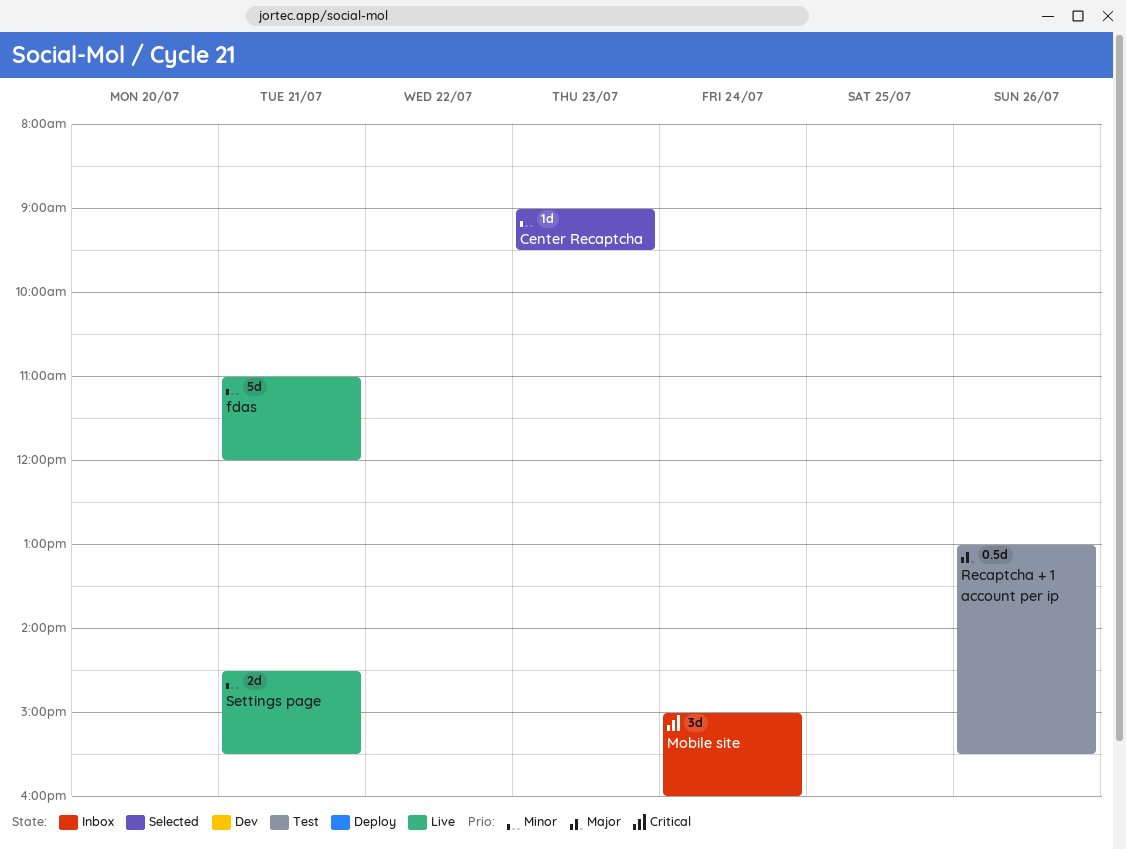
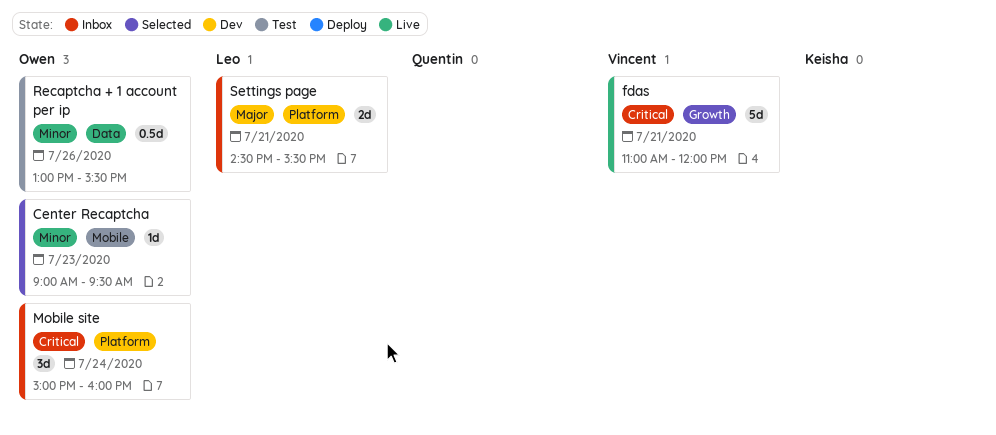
fdas, priority: Minor -> Critical
Recaptcha + 1 account per ip, priority: Major -> Minor
Settings page, status: Live -> Inbox
Settings page, priority: Minor -> Major

